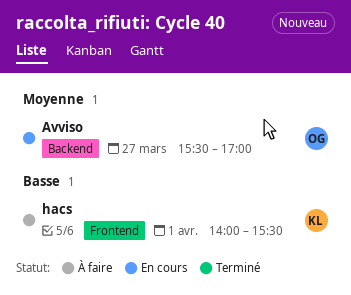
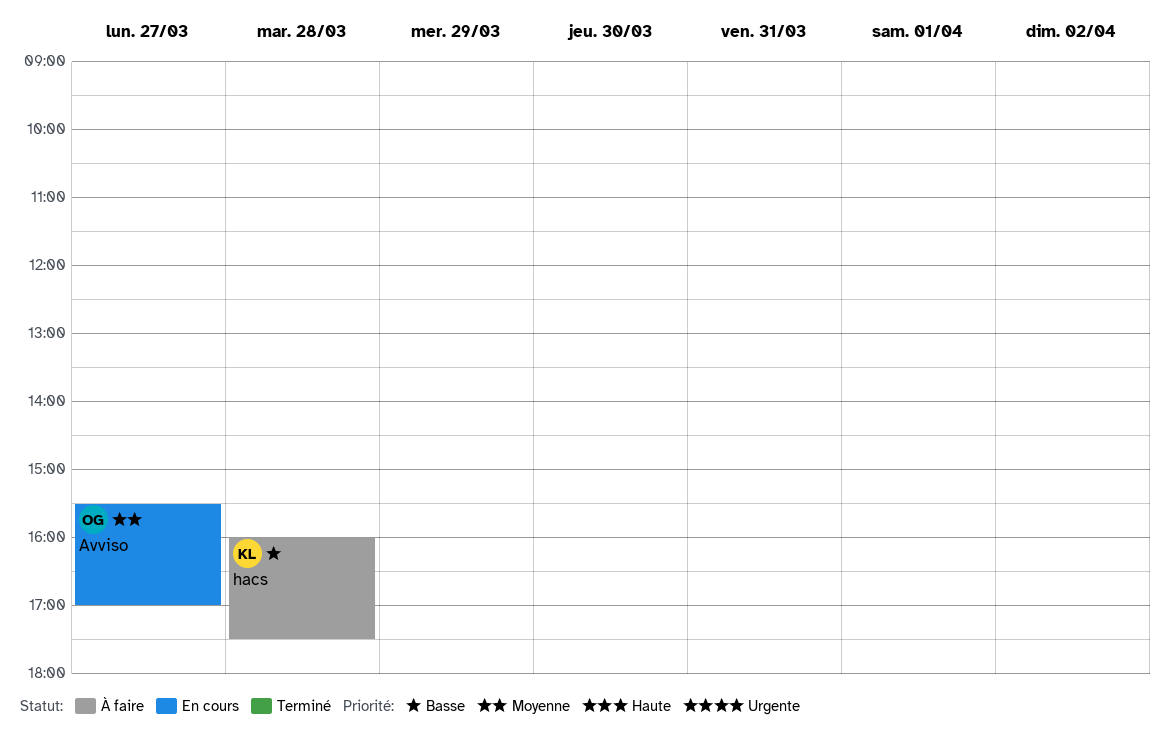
hacs, day: Apr 1 -> Mar 28
hacs, begins: 14:00 -> 16:00
hacs, ends: 15:30 -> 17:30

